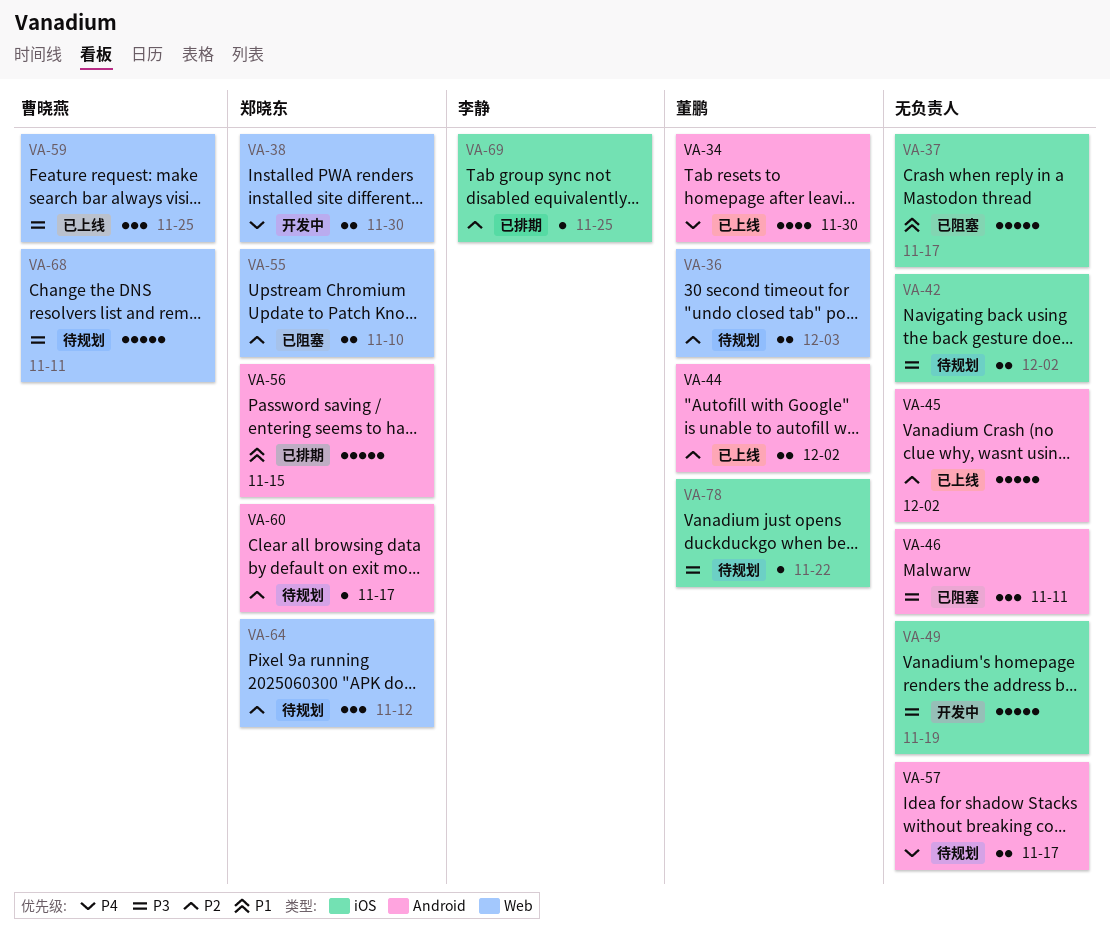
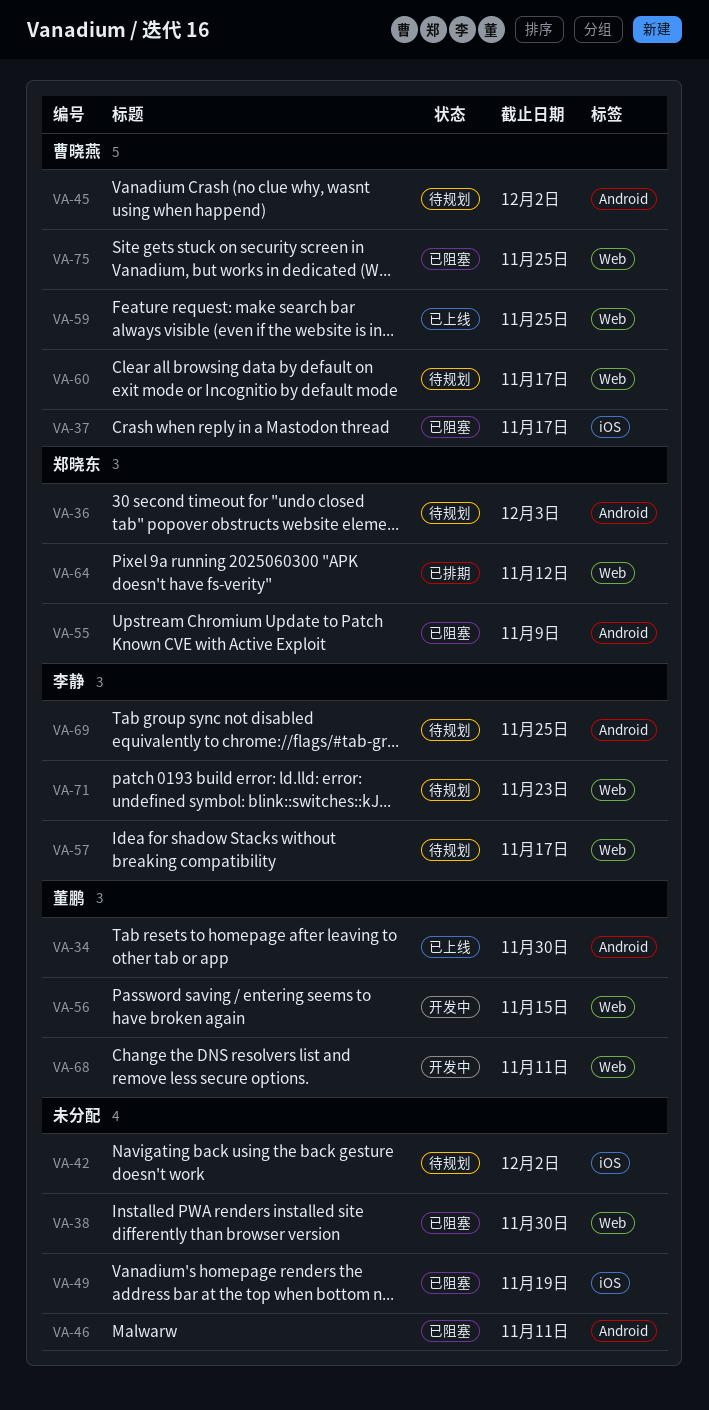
VA-36, owner: 董鹏 -> 郑晓东
VA-36, label: Web -> Android
VA-37, owner: none -> 曹晓燕
VA-38, status: 开发中 -> 已阻塞
VA-38, owner: 郑晓东 -> none
VA-44: present -> none
VA-45, status: 已上线 -> 待规划
VA-45, owner: none -> 曹晓燕
VA-49, status: 开发中 -> 已阻塞
VA-55, label: Web -> Android
VA-55, due: Nov 10 -> Nov 9
VA-56, status: 已排期 -> 开发中
VA-56, owner: 郑晓东 -> 董鹏
VA-56, label: Android -> Web
VA-57, owner: none -> 李静
VA-57, label: Android -> Web
VA-60, owner: 郑晓东 -> 曹晓燕
VA-60, label: Android -> Web
VA-64, status: 待规划 -> 已排期
VA-68, status: 待规划 -> 开发中
VA-68, owner: 曹晓燕 -> 董鹏
VA-69, status: 已排期 -> 待规划
VA-69, label: iOS -> Android
VA-71: none -> present
VA-75: none -> present
VA-78: present -> none

